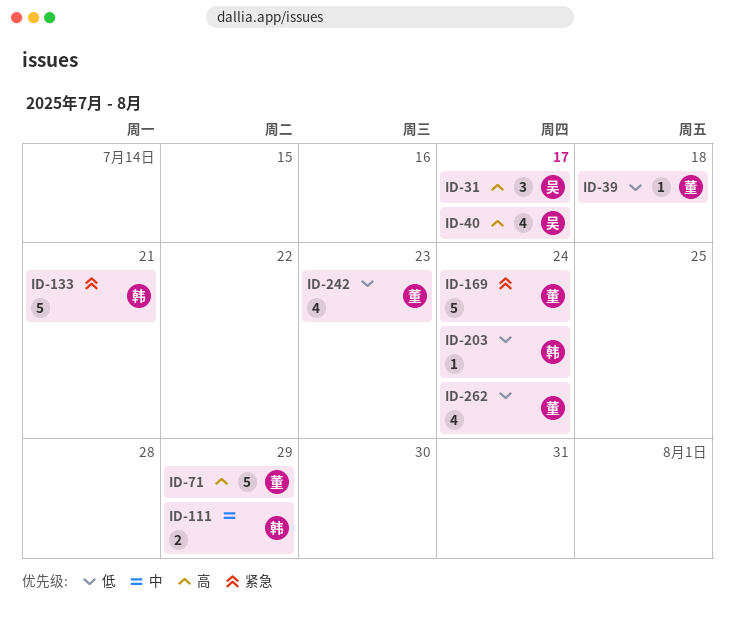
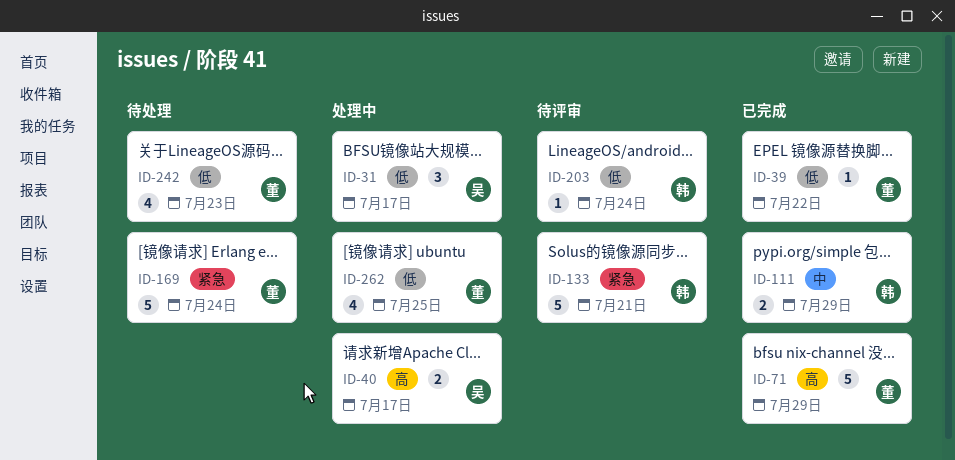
ID-31, priority: 高 -> 低
ID-39, due: Jul 18 -> Jul 22
ID-40, estimate: 4 -> 2
ID-262, due: Jul 24 -> Jul 25

